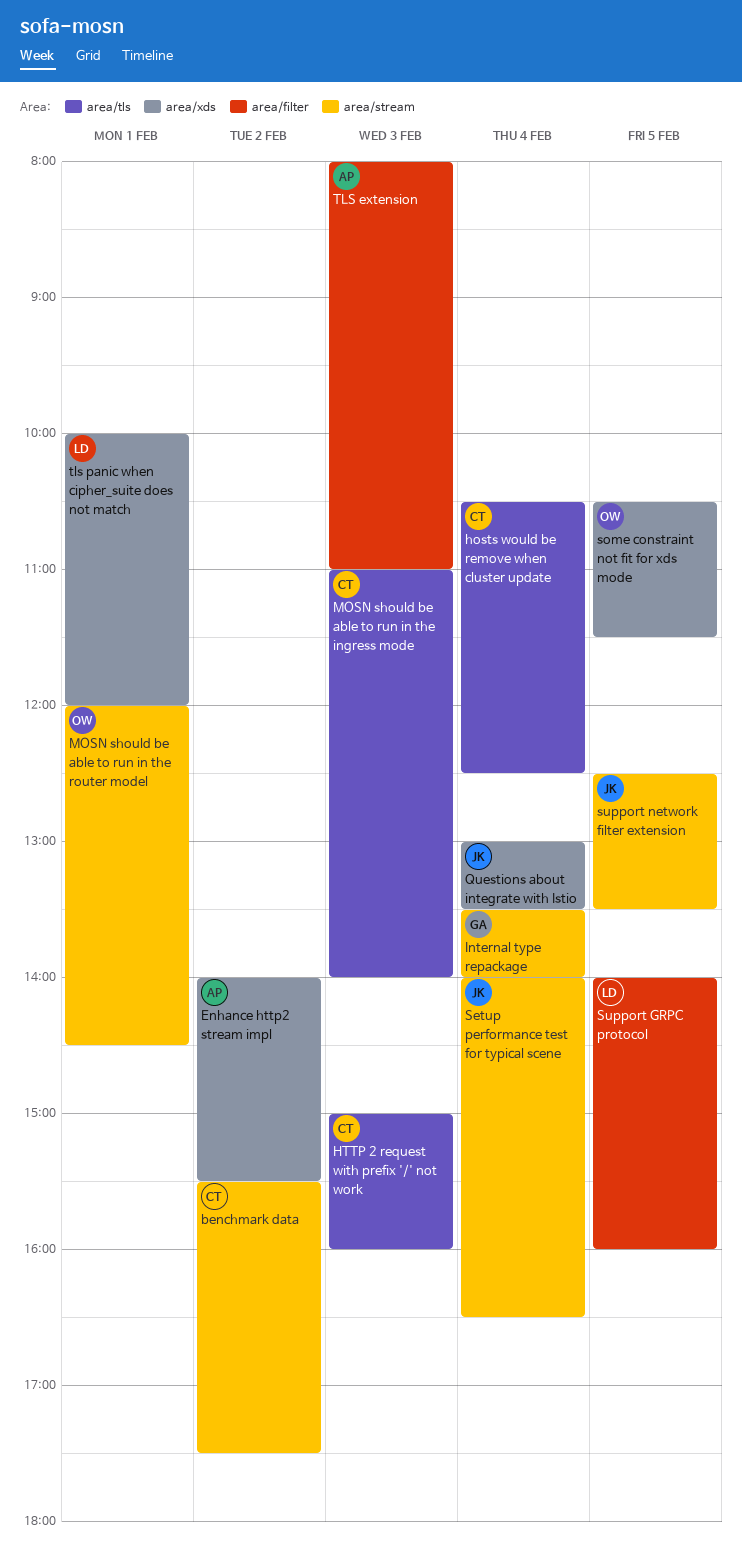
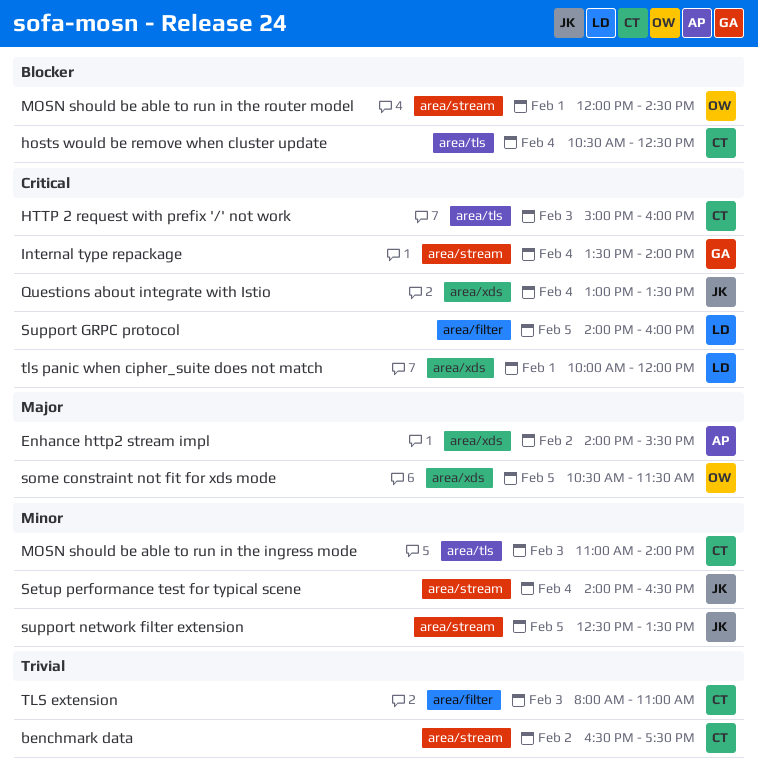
benchmark data, begins: 15:30 -> 16:30
TLS extension, owner: AP -> CT

